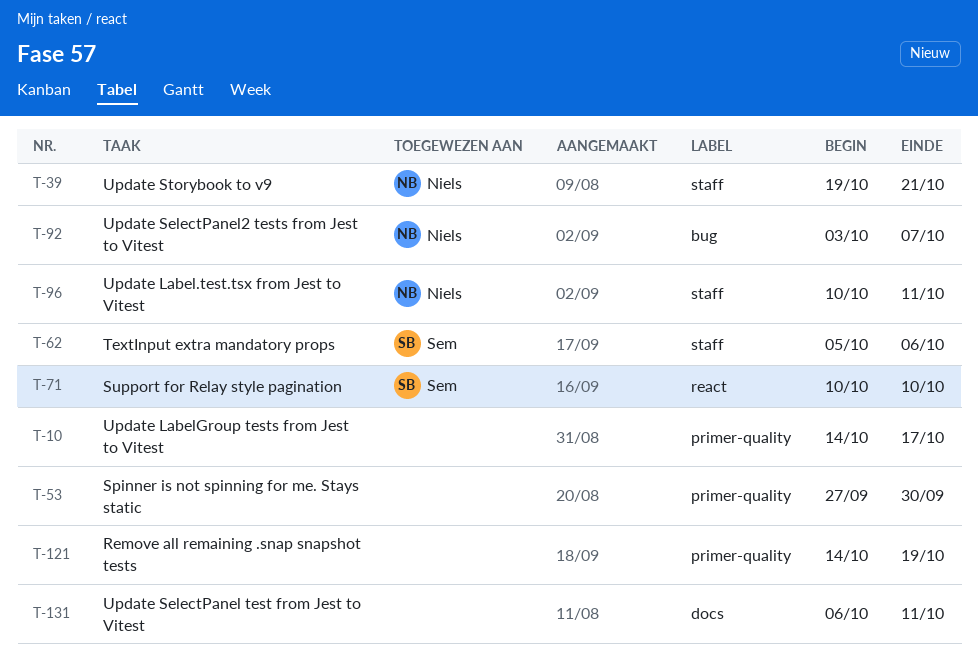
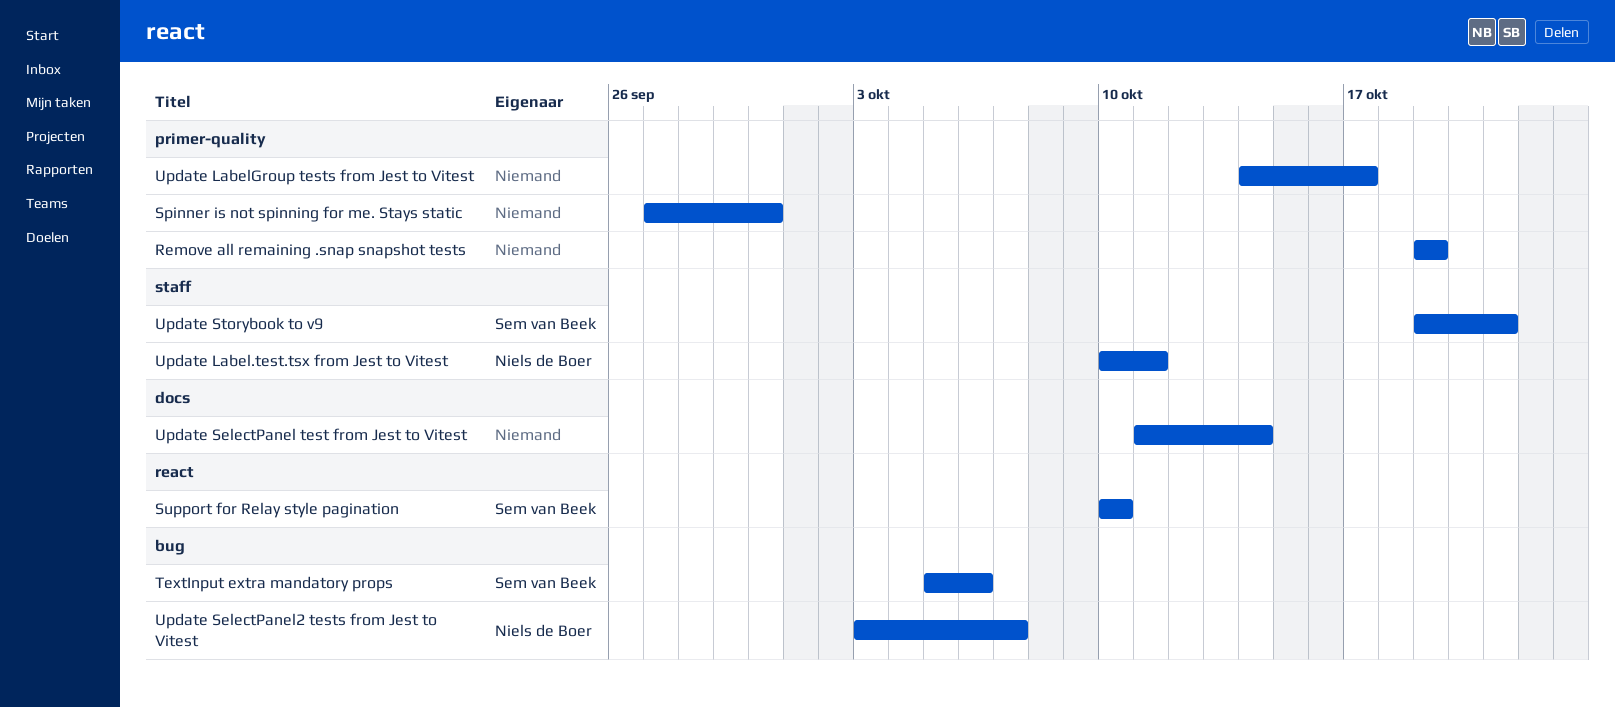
Remove all remaining .snap snapshot tests, start: Oct 14 -> Oct 19
TextInput extra mandatory props, label: staff -> bug
Update SelectPanel test from Jest to Vitest, start: Oct 6 -> Oct 11
Update SelectPanel test from Jest to Vitest, due: Oct 11 -> Oct 14
Update Storybook to v9, owner: Niels de Boer -> Sem van Beek

